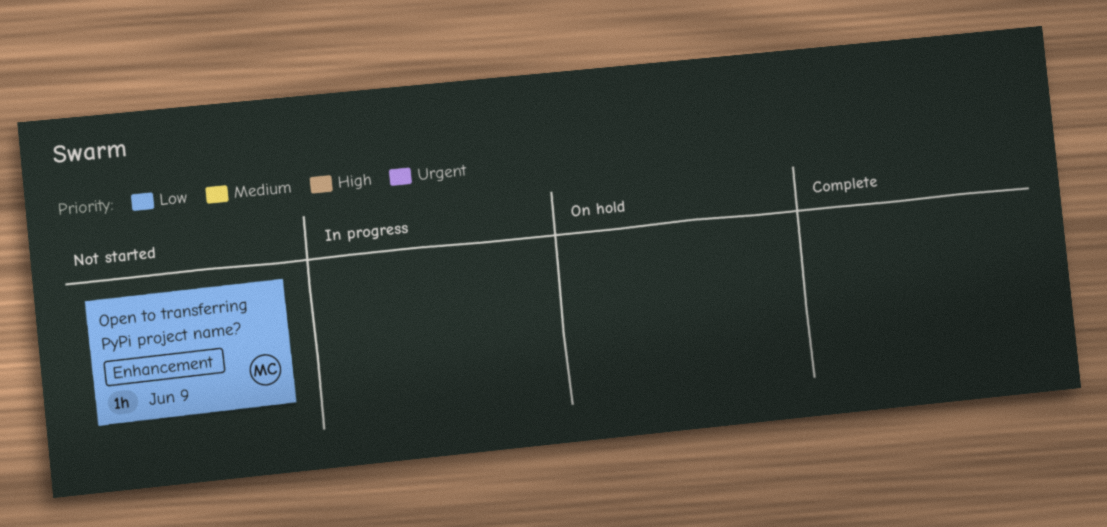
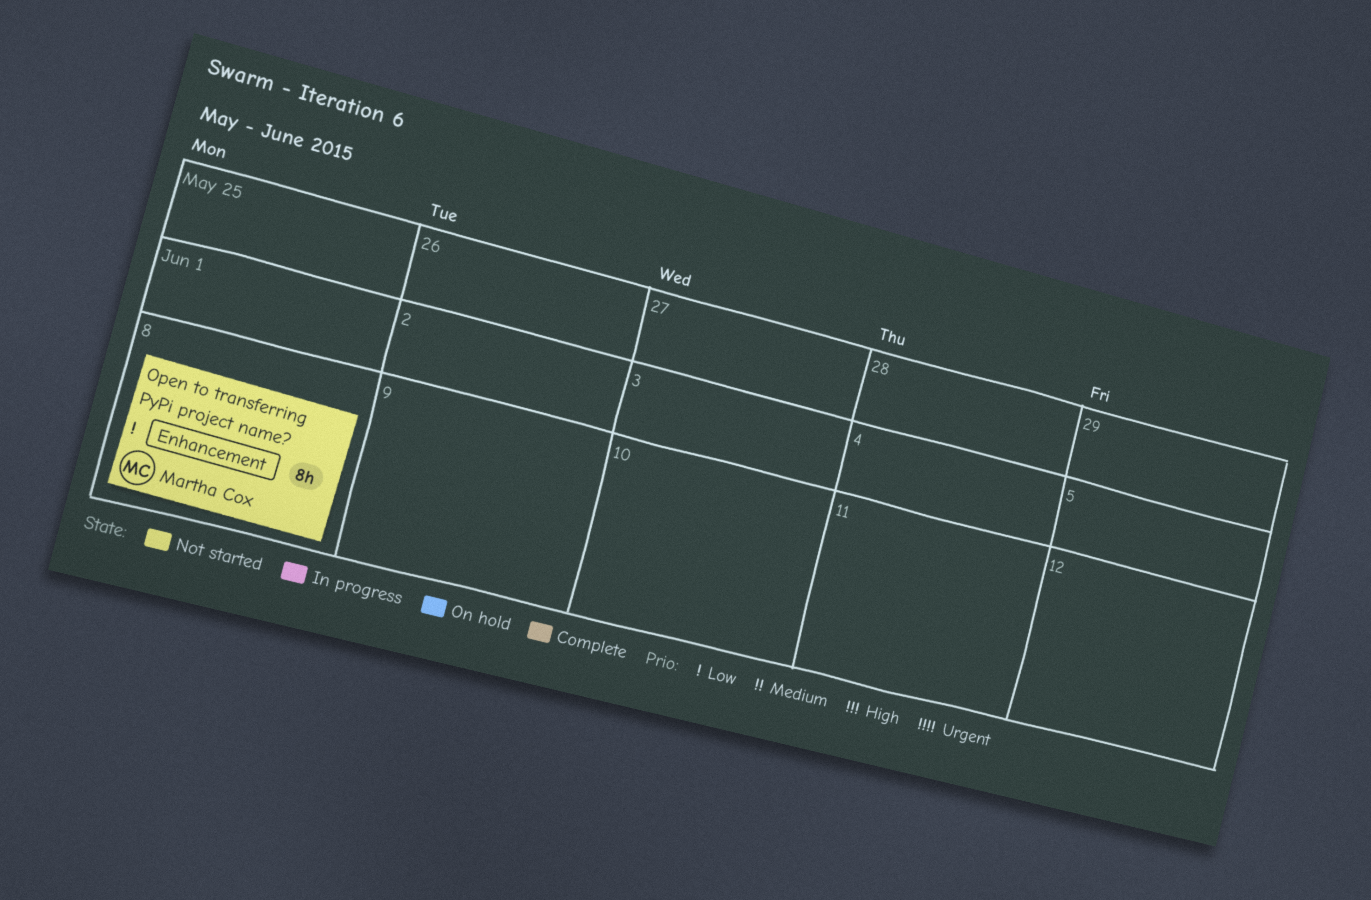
Open to transferring PyPi project name?, estimate: 1h -> 8h
Open to transferring PyPi project name?, due: Jun 9 -> Jun 8

